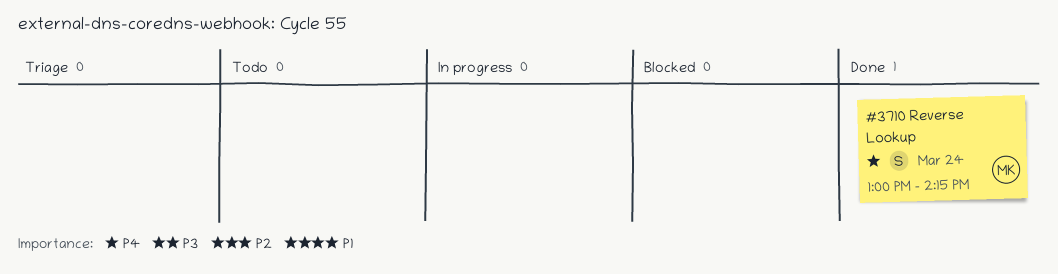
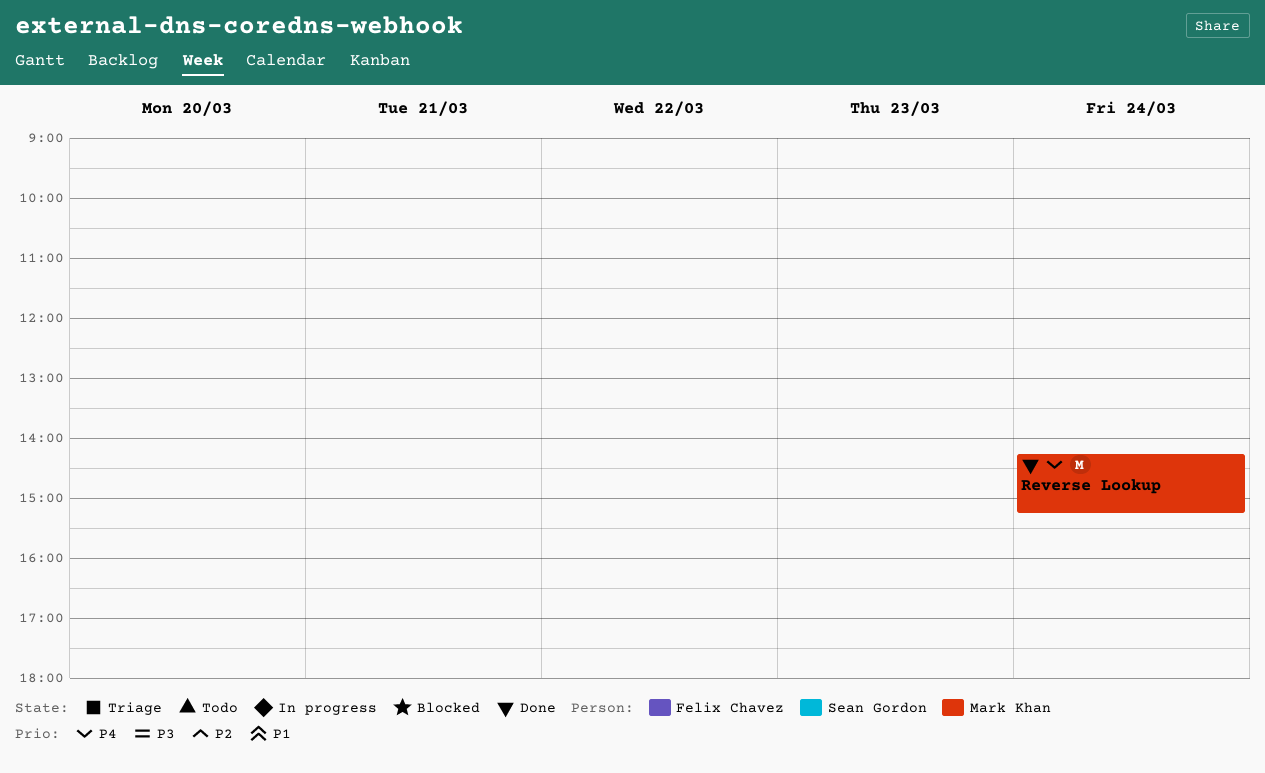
Reverse Lookup, estimate: S -> M
Reverse Lookup, begins: 13:00 -> 14:15
Reverse Lookup, ends: 14:15 -> 15:15

